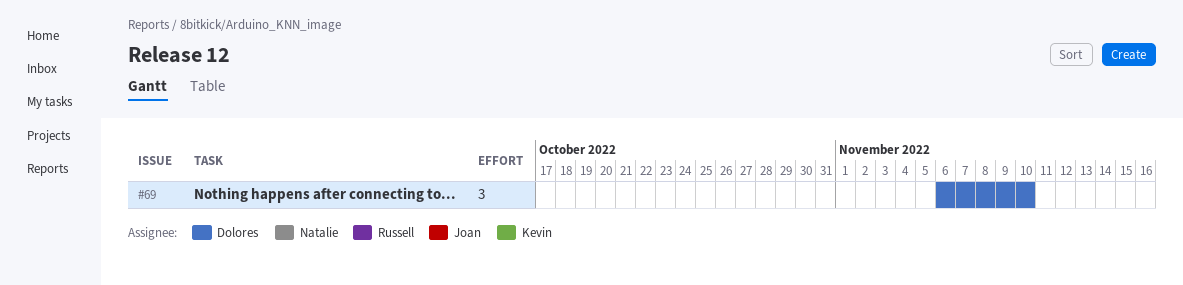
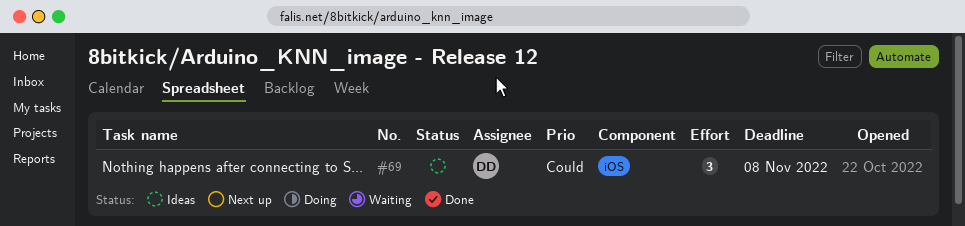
#69, due: Nov 10 -> Nov 8

